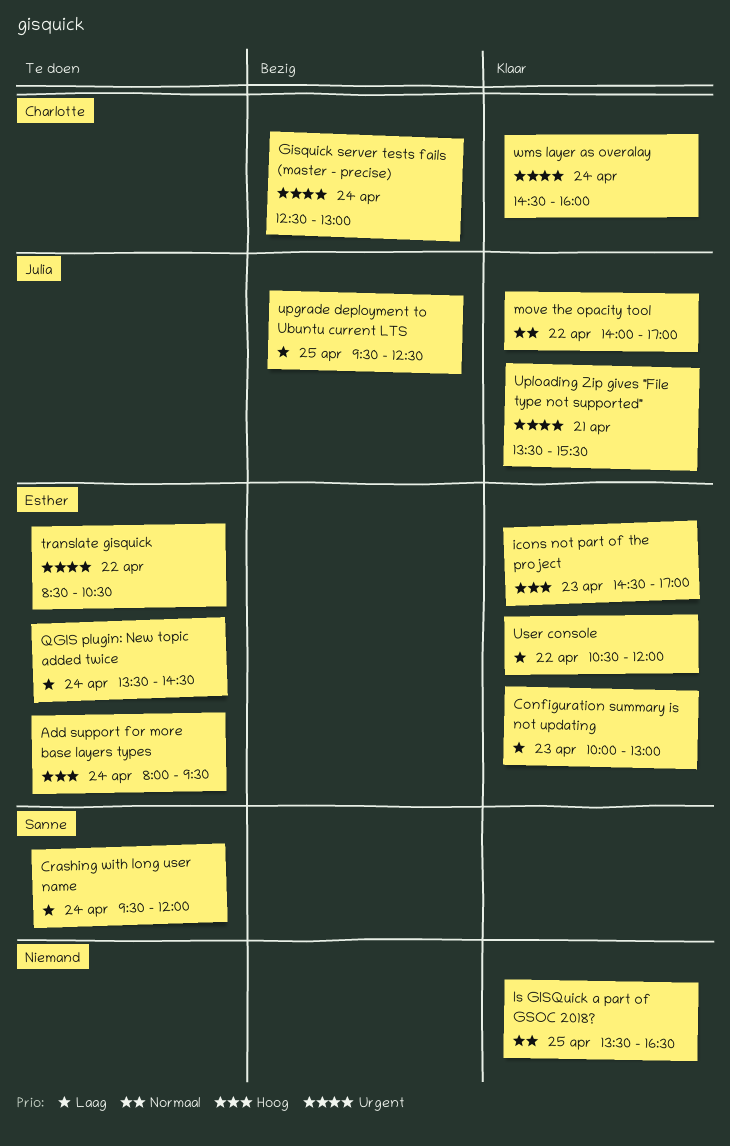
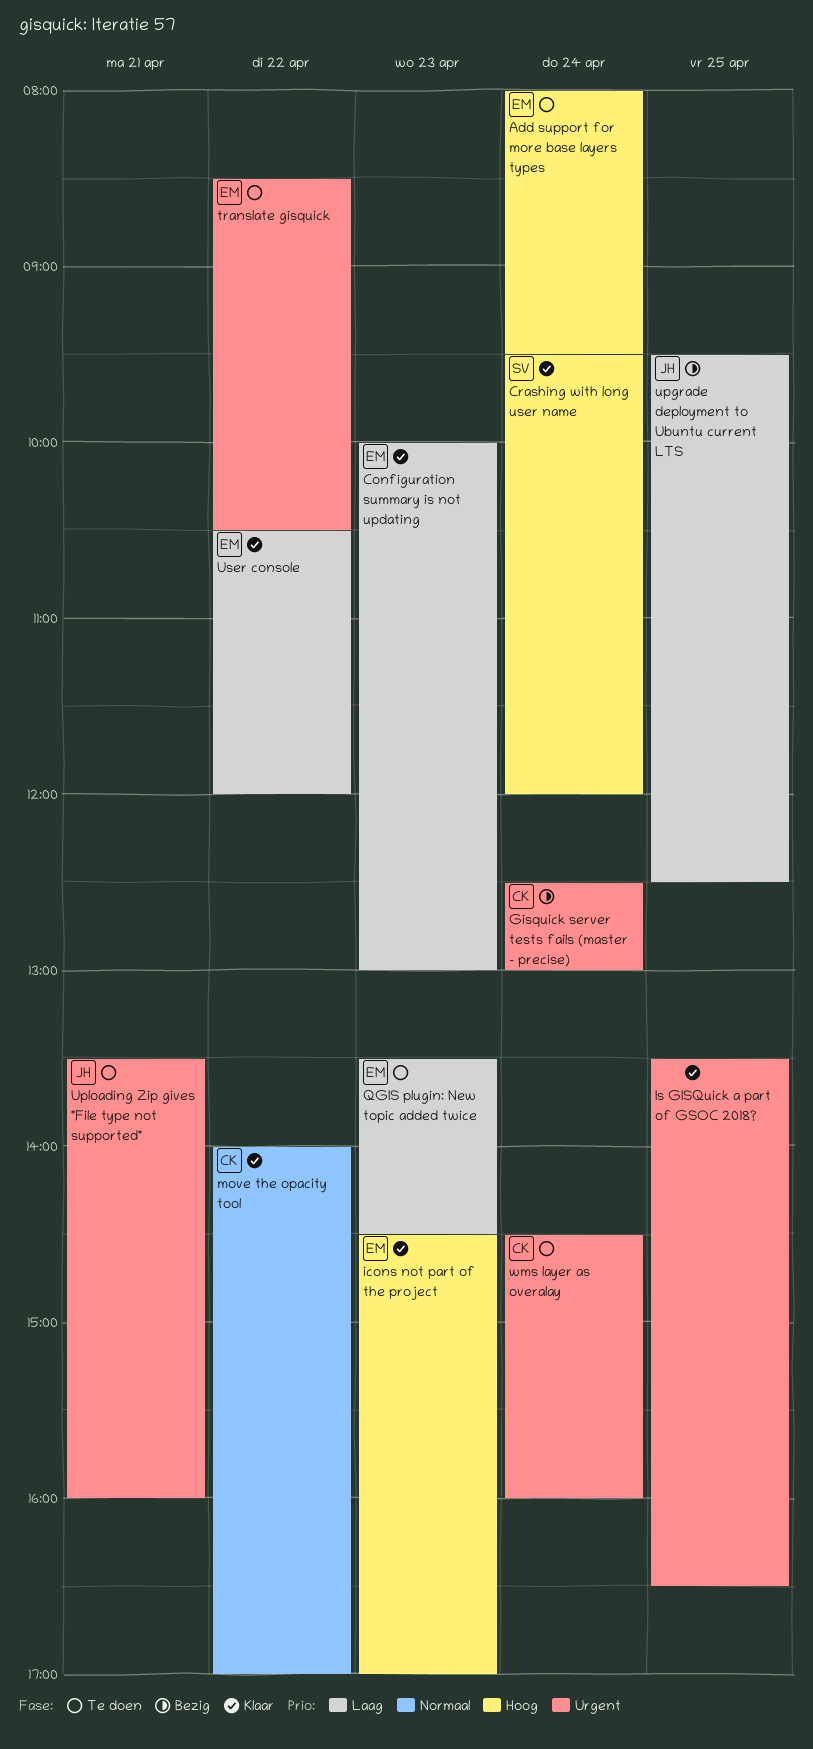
Crashing with long user name, status: Te doen -> Klaar
Crashing with long user name, priority: Laag -> Hoog
Is GISQuick a part of GSOC 2018?, priority: Normaal -> Urgent
move the opacity tool, owner: Julia -> Charlotte
QGIS plugin: New topic added twice, day: Apr 24 -> Apr 23
Uploading Zip gives "File type not supported", status: Klaar -> Te doen
Uploading Zip gives "File type not supported", ends: 15:30 -> 16:00
wms layer as overalay, status: Klaar -> Te doen

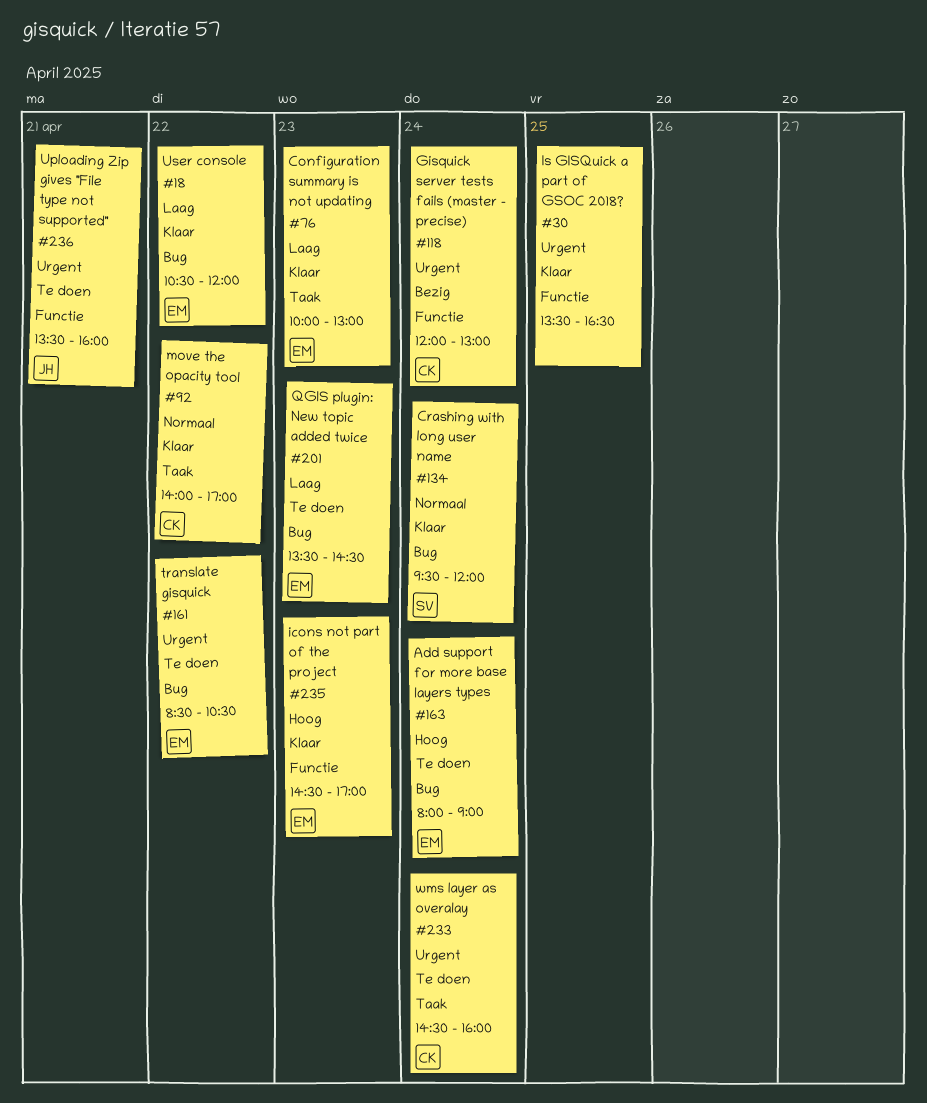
Add support for more base layers types, ends: 09:30 -> 09:00
Crashing with long user name, priority: Hoog -> Normaal
Gisquick server tests fails (master - precise), begins: 12:30 -> 12:00
upgrade deployment to Ubuntu current LTS: present -> none

